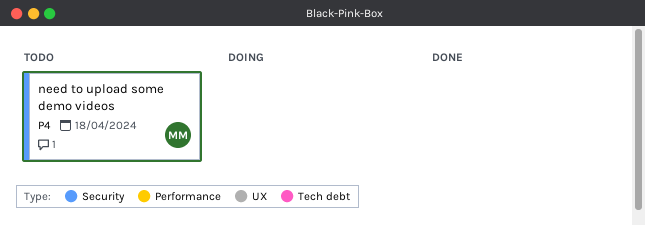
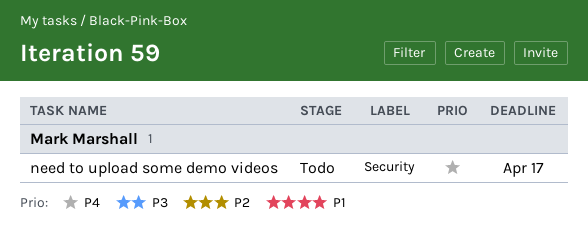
need to upload some demo videos, due: Apr 18 -> Apr 17

